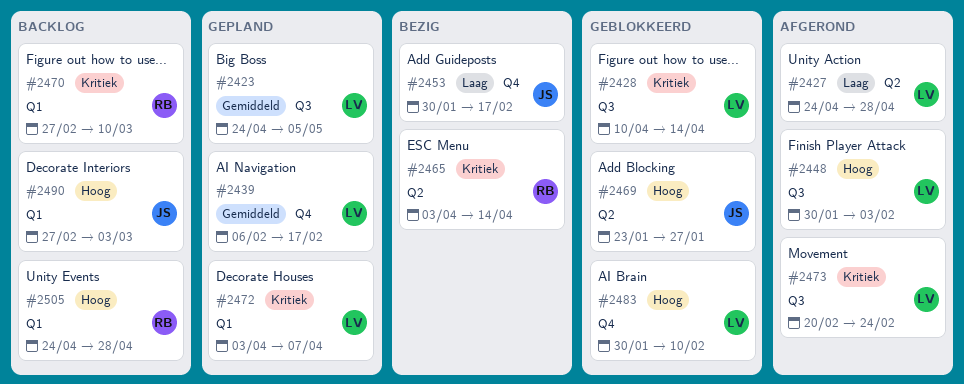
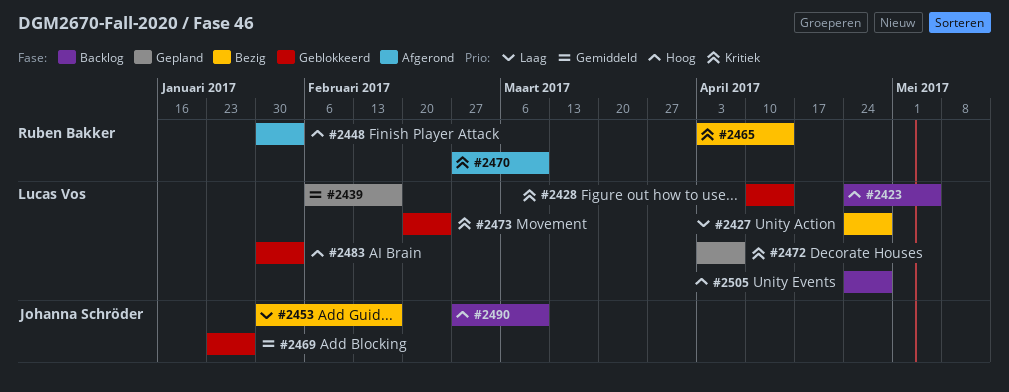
#2423, status: Gepland -> Backlog
#2423, priority: Gemiddeld -> Hoog
#2427, status: Afgerond -> Bezig
#2448, owner: Lucas Vos -> Ruben Bakker
#2469, priority: Hoog -> Gemiddeld
#2470, status: Backlog -> Afgerond
#2473, status: Afgerond -> Geblokkeerd
#2483, due: Feb 10 -> Feb 3
#2490, due: Mar 3 -> Mar 10
#2505, owner: Ruben Bakker -> Lucas Vos

